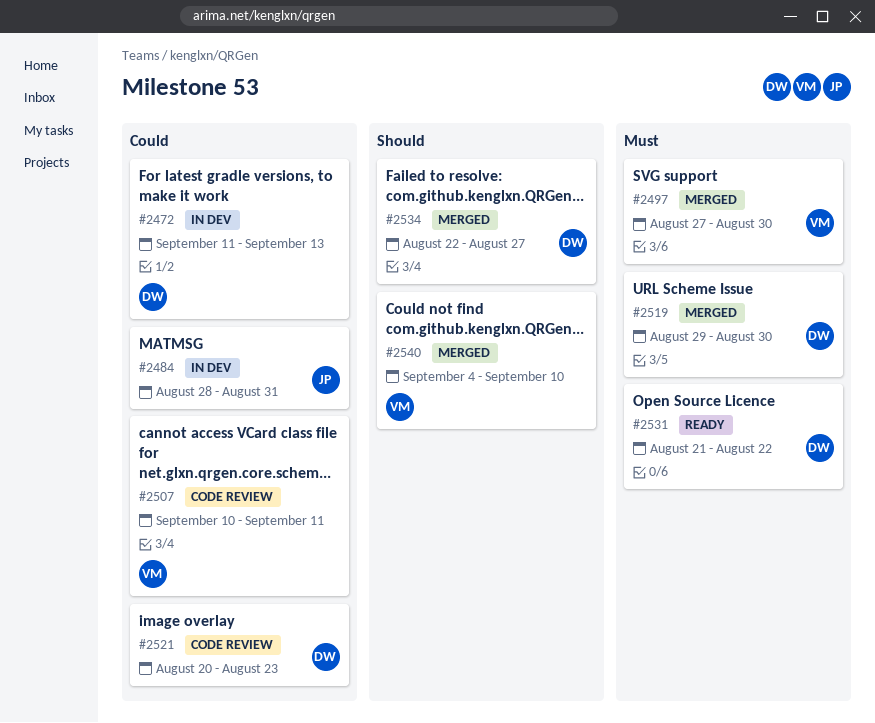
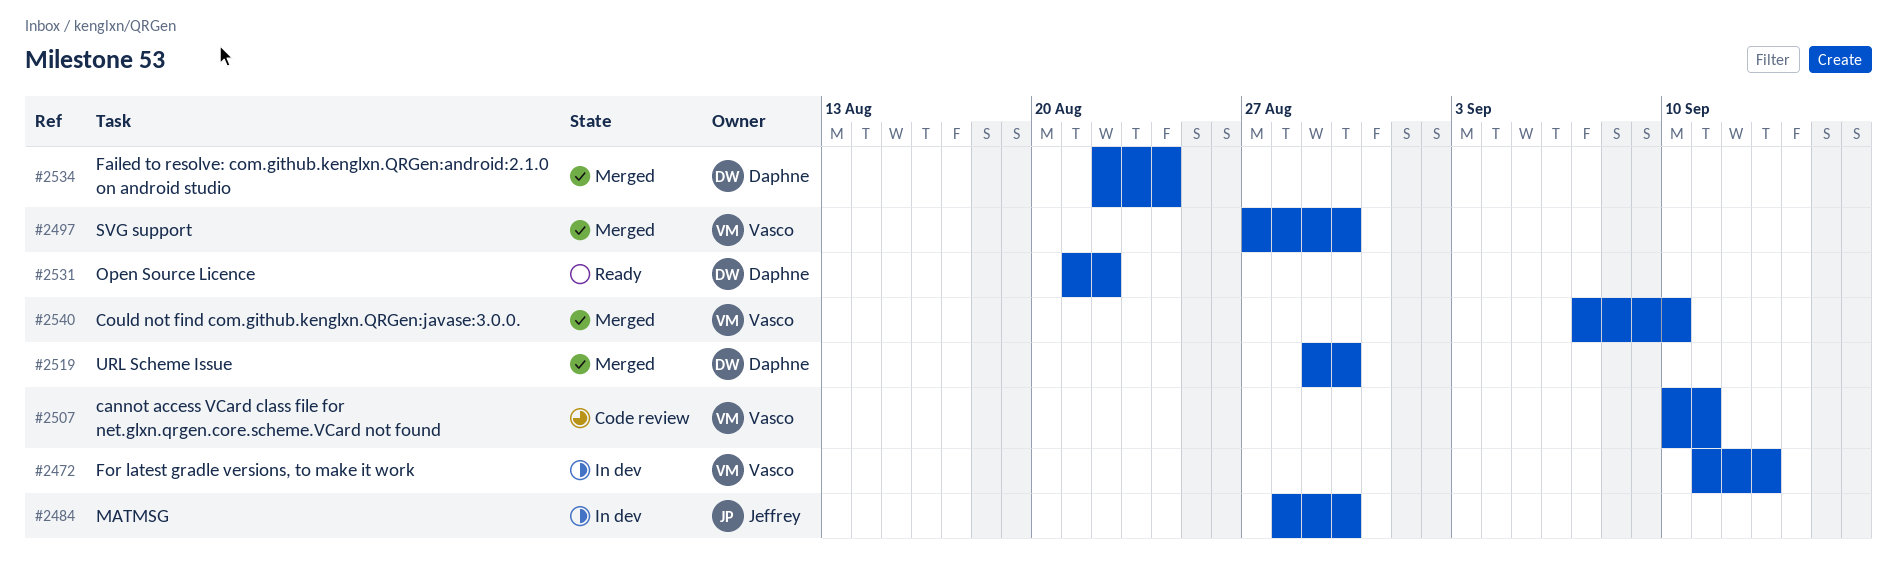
#2472, owner: Daphne -> Vasco
#2484, due: Aug 31 -> Aug 30
#2521: present -> none
#2534, due: Aug 27 -> Aug 24
#2540, start: Sep 4 -> Sep 7

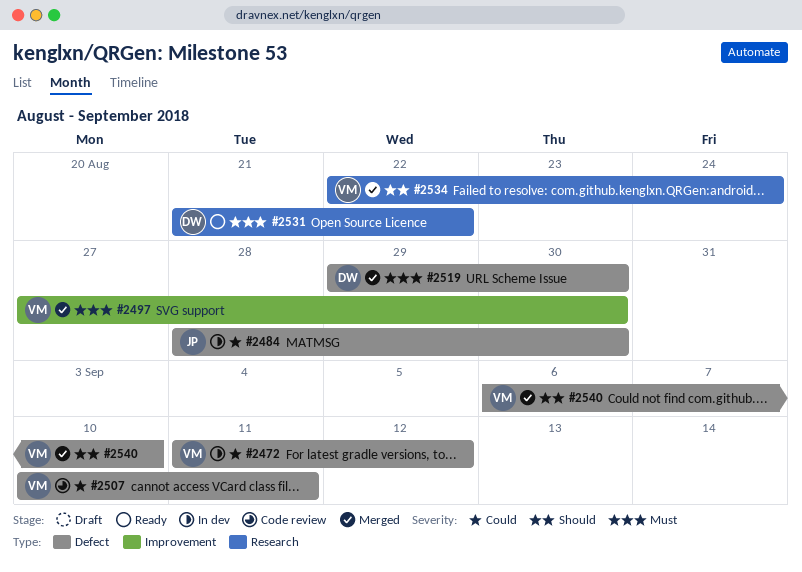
#2472, due: Sep 13 -> Sep 12
#2534, owner: Daphne -> Vasco
#2540, start: Sep 7 -> Sep 6

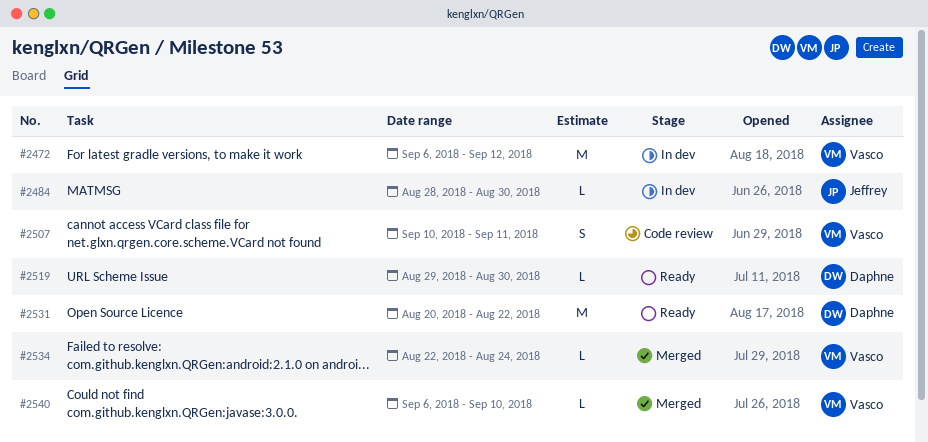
#2472, start: Sep 11 -> Sep 6
#2497: present -> none
#2519, status: Merged -> Ready
#2531, start: Aug 21 -> Aug 20

